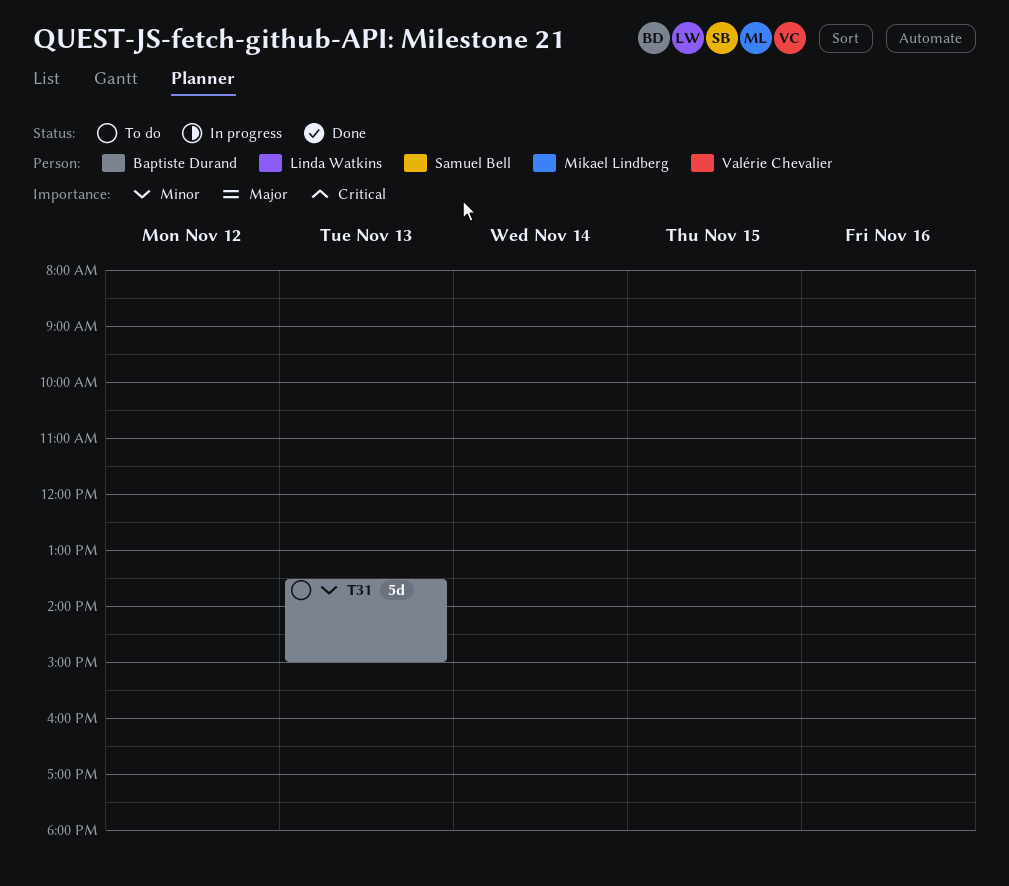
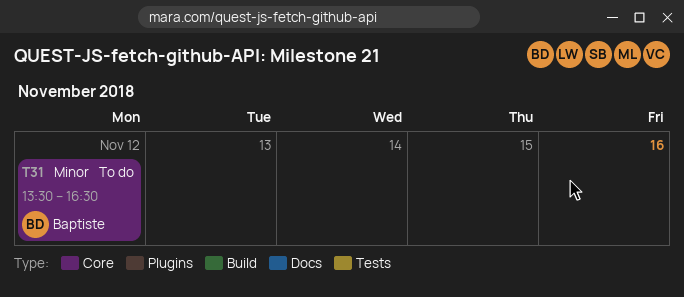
T31, day: Nov 13 -> Nov 12
T31, ends: 15:00 -> 16:30

